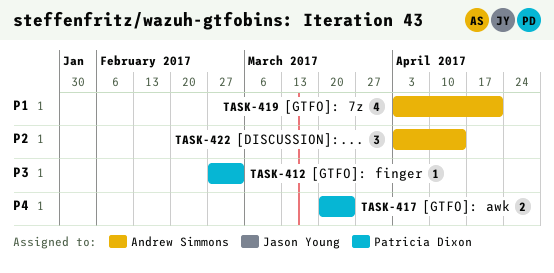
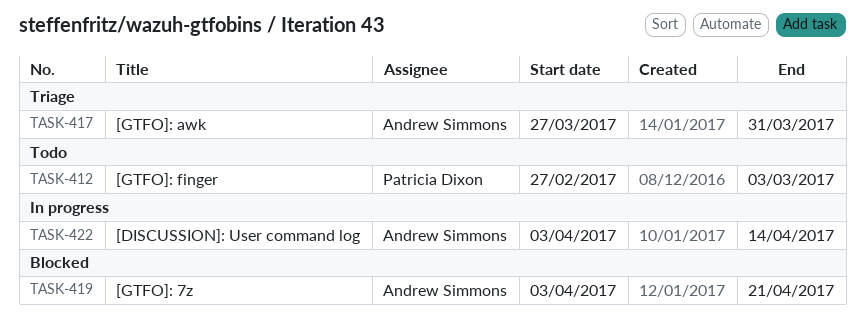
TASK-417, owner: Patricia Dixon -> Andrew Simmons
TASK-417, start: Mar 20 -> Mar 27
TASK-417, due: Mar 24 -> Mar 31

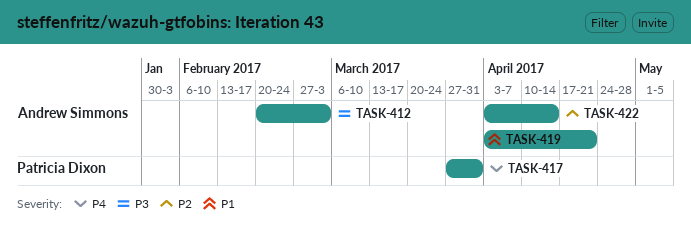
TASK-412, owner: Patricia Dixon -> Andrew Simmons
TASK-412, start: Feb 27 -> Feb 20
TASK-417, owner: Andrew Simmons -> Patricia Dixon

